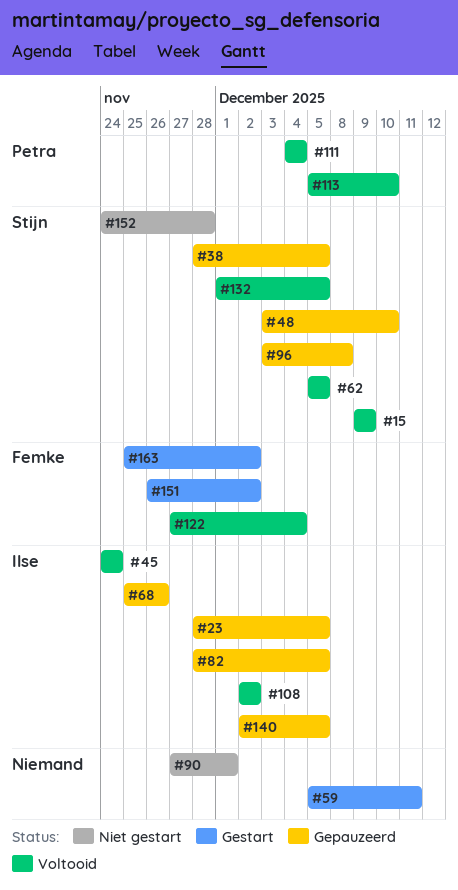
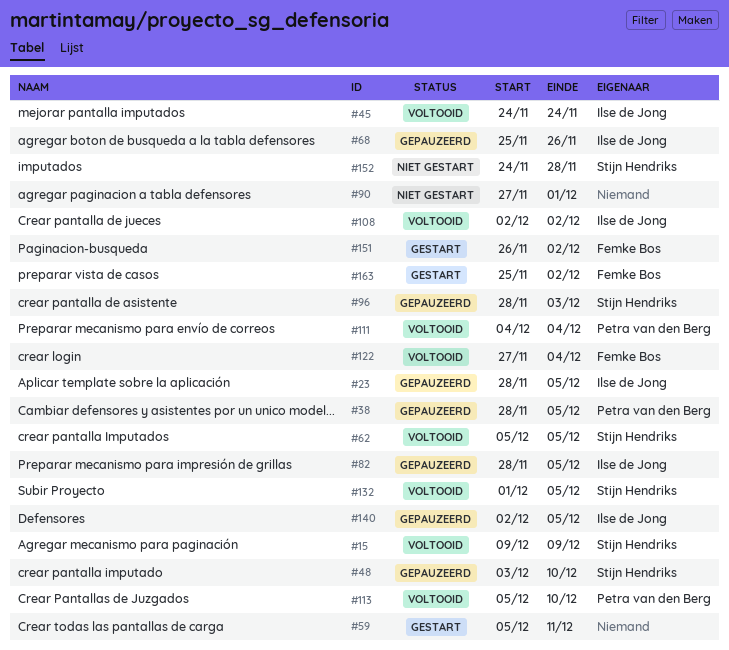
#38, owner: Stijn Hendriks -> Petra van den Berg
#96, start: Dec 3 -> Nov 28
#96, due: Dec 8 -> Dec 3

